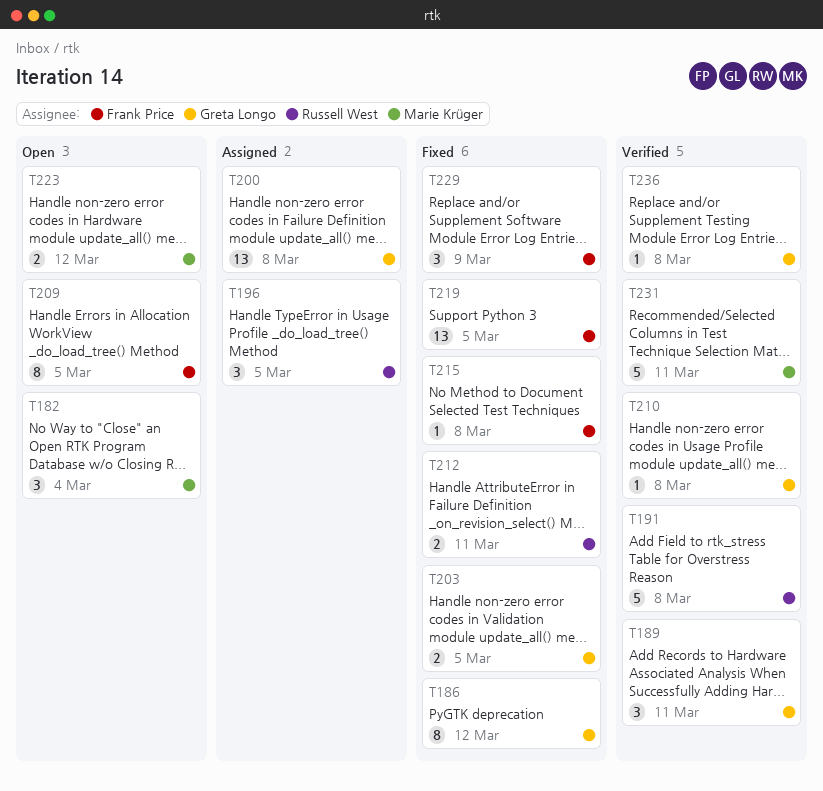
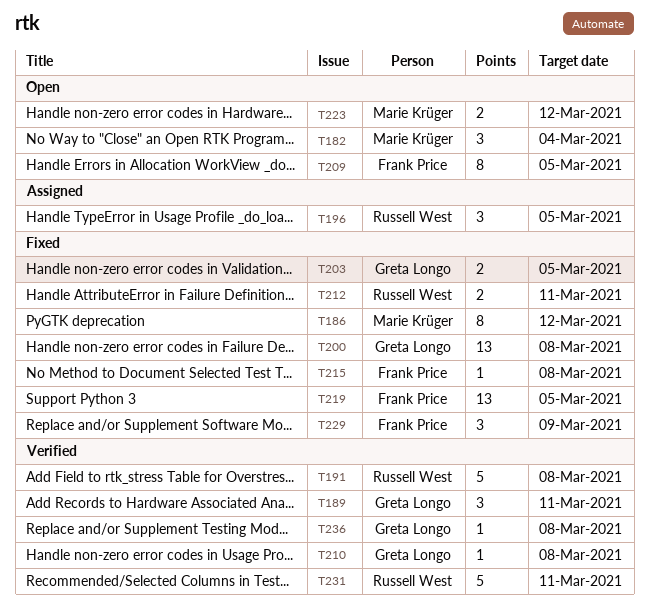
T186, owner: Greta Longo -> Marie Krüger
T200, status: Assigned -> Fixed
T231, owner: Marie Krüger -> Russell West

